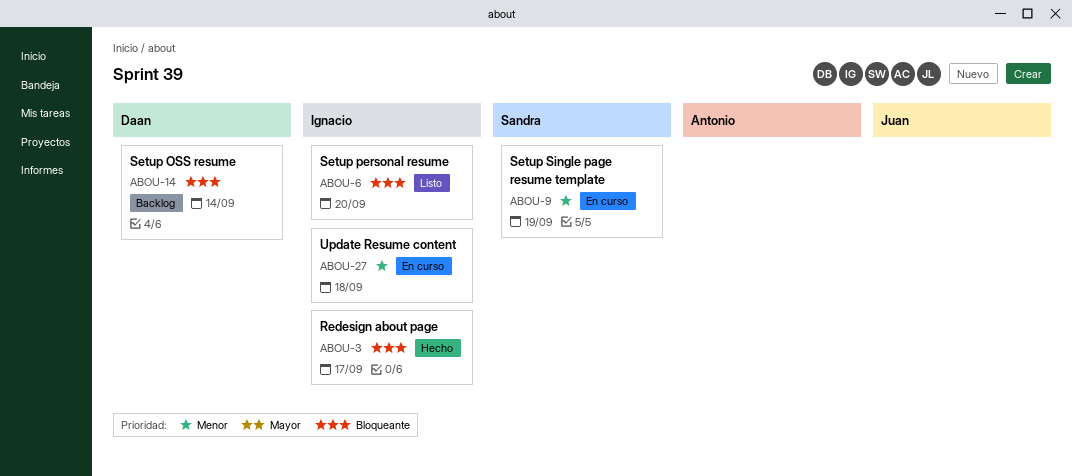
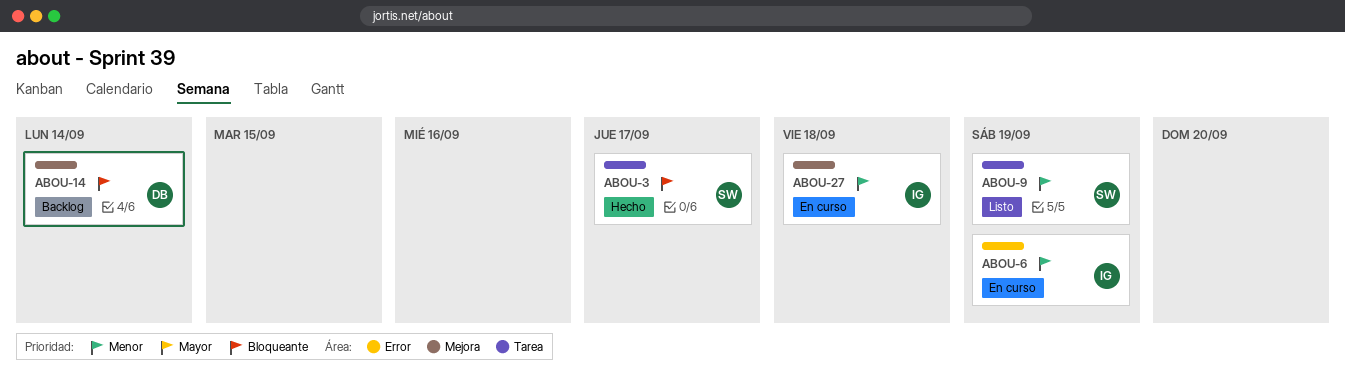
ABOU-3, owner: Ignacio -> Sandra
ABOU-6, status: Listo -> En curso
ABOU-6, priority: Bloqueante -> Menor
ABOU-6, due: Sep 20 -> Sep 19
ABOU-9, status: En curso -> Listo

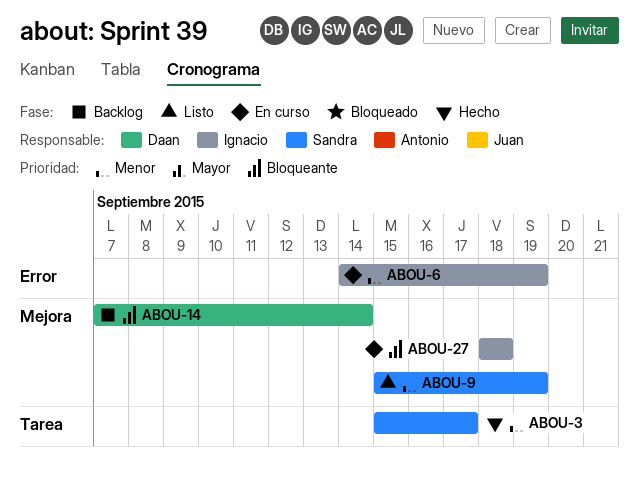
ABOU-3, priority: Bloqueante -> Menor
ABOU-9, label: Tarea -> Mejora
ABOU-27, priority: Menor -> Bloqueante

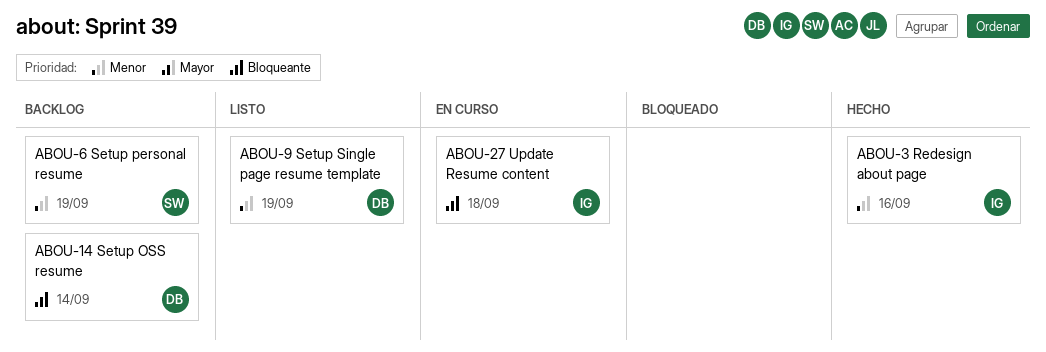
ABOU-3, owner: Sandra -> Ignacio
ABOU-3, due: Sep 17 -> Sep 16
ABOU-6, status: En curso -> Backlog
ABOU-6, owner: Ignacio -> Sandra
ABOU-9, owner: Sandra -> Daan

